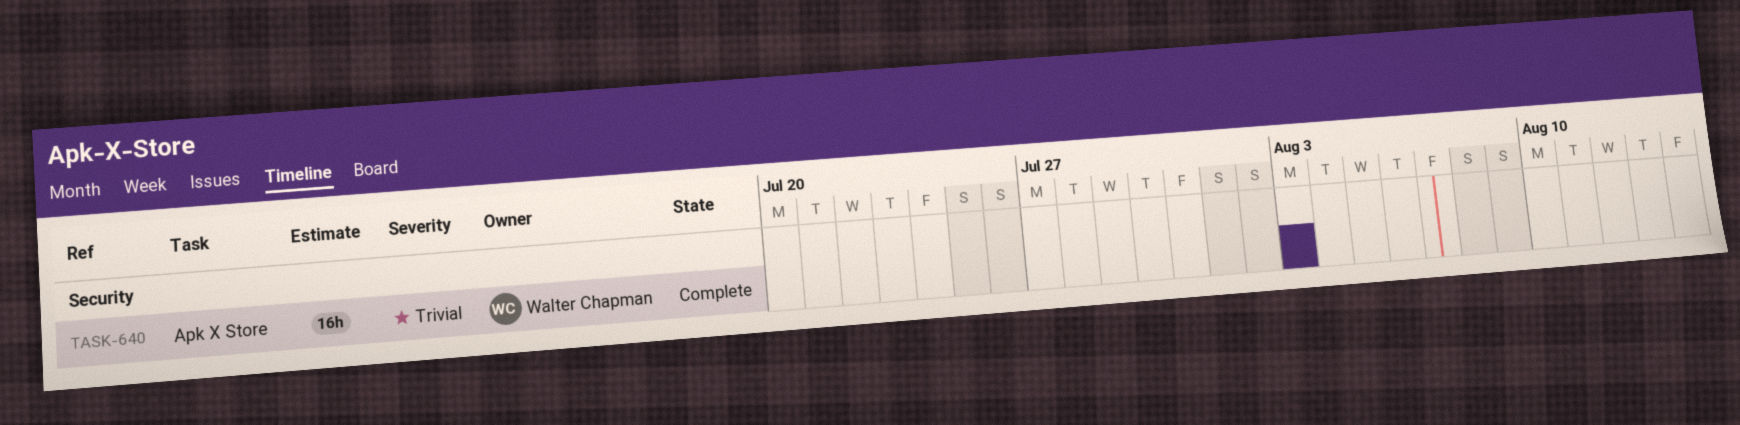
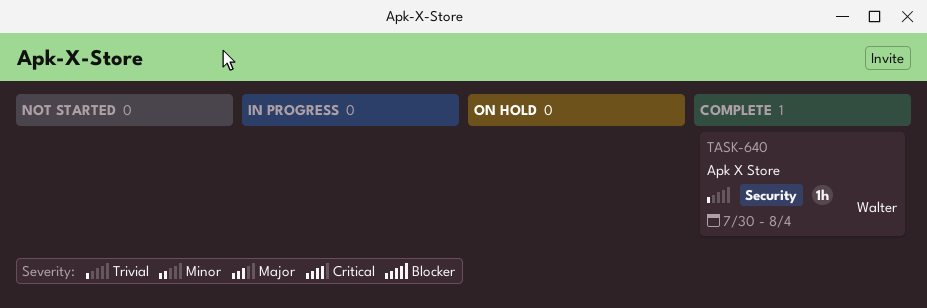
TASK-640, estimate: 16h -> 1h
TASK-640, start: Aug 3 -> Jul 30
TASK-640, due: Aug 3 -> Aug 4

